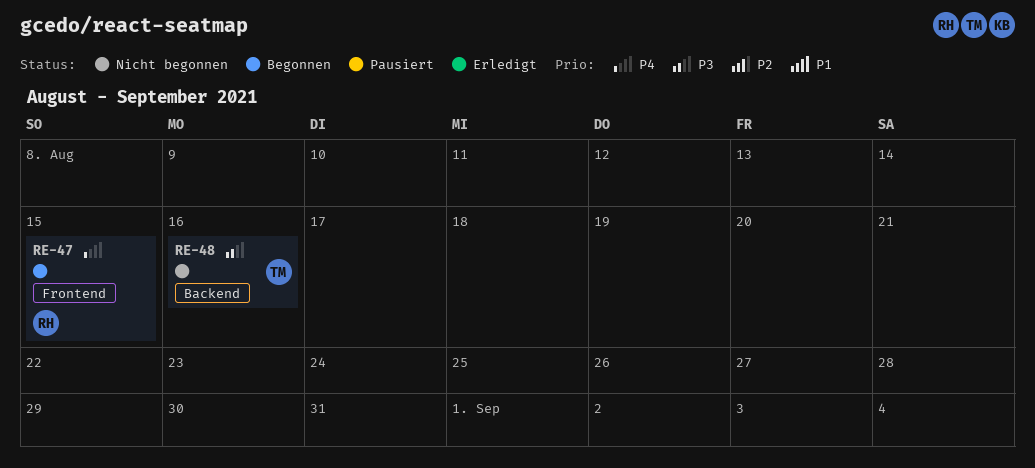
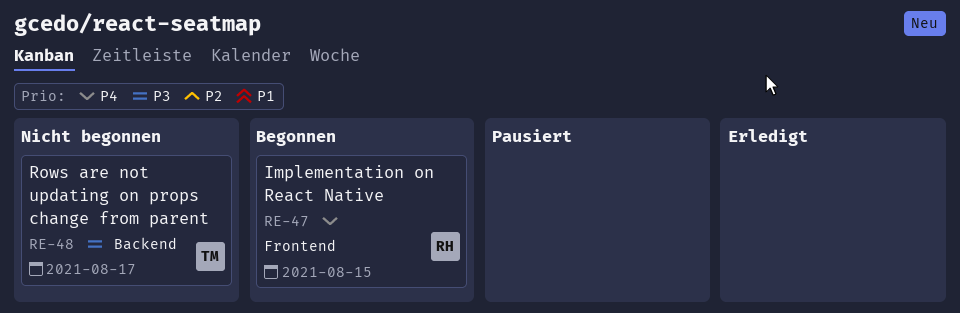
RE-48, due: Aug 16 -> Aug 17

